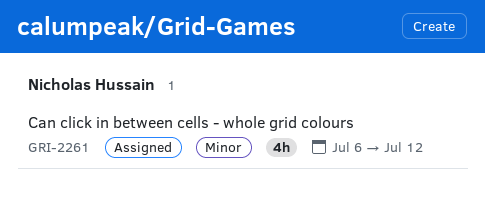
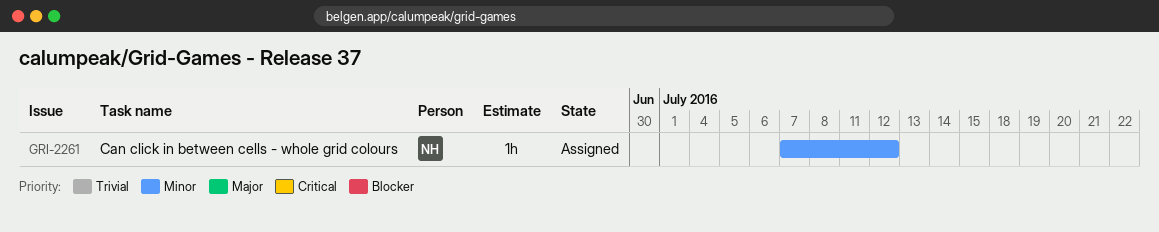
GRI-2261, estimate: 4h -> 1h
GRI-2261, start: Jul 6 -> Jul 7

